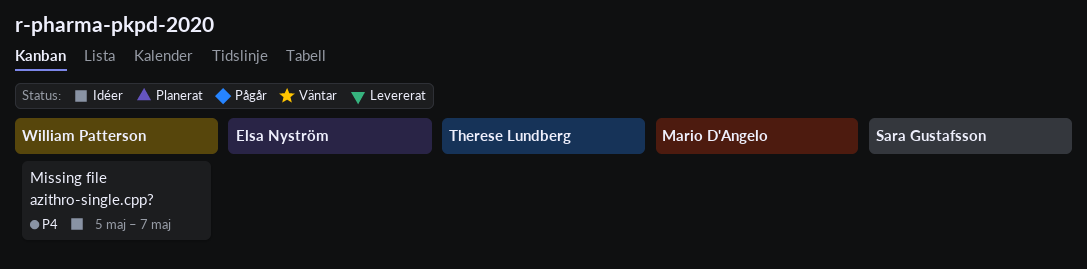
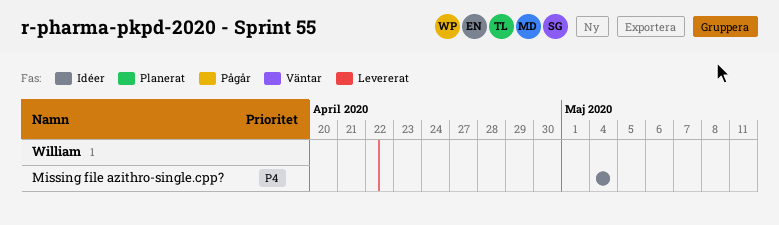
Missing file azithro-single.cpp?, start: May 5 -> May 4
Missing file azithro-single.cpp?, due: May 7 -> May 4

